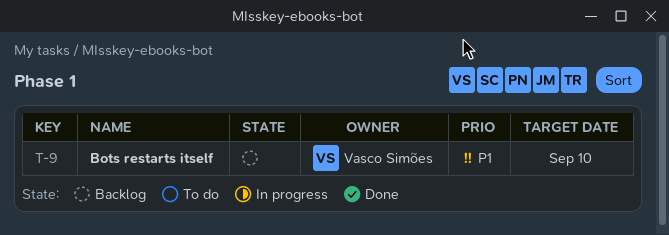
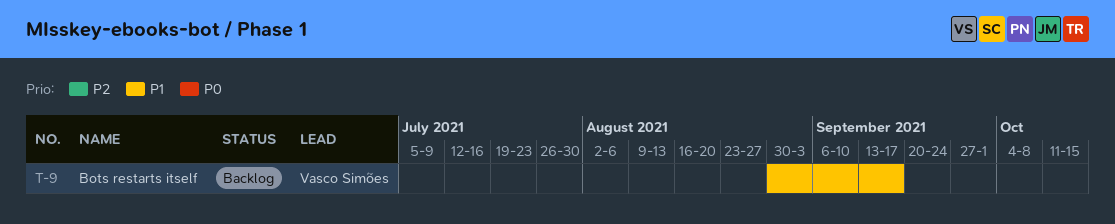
T-9, due: Sep 10 -> Sep 17

